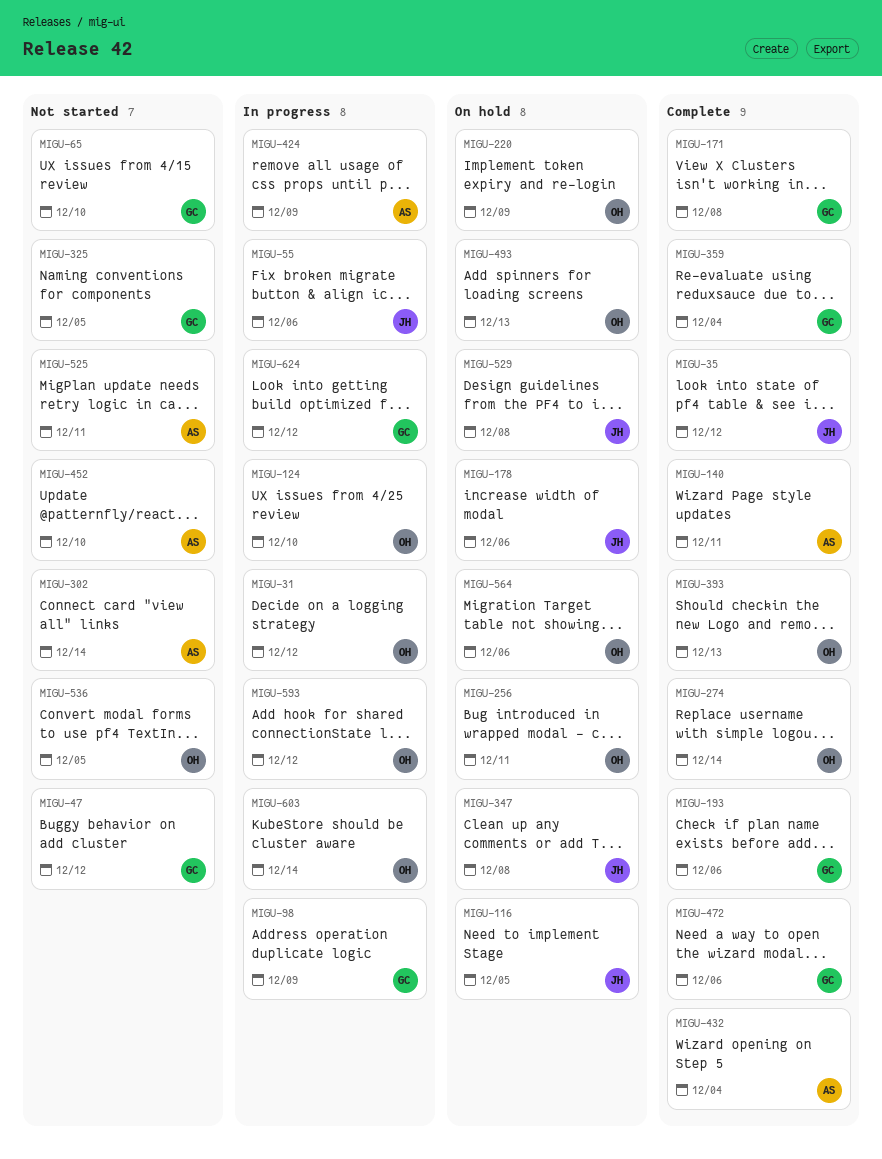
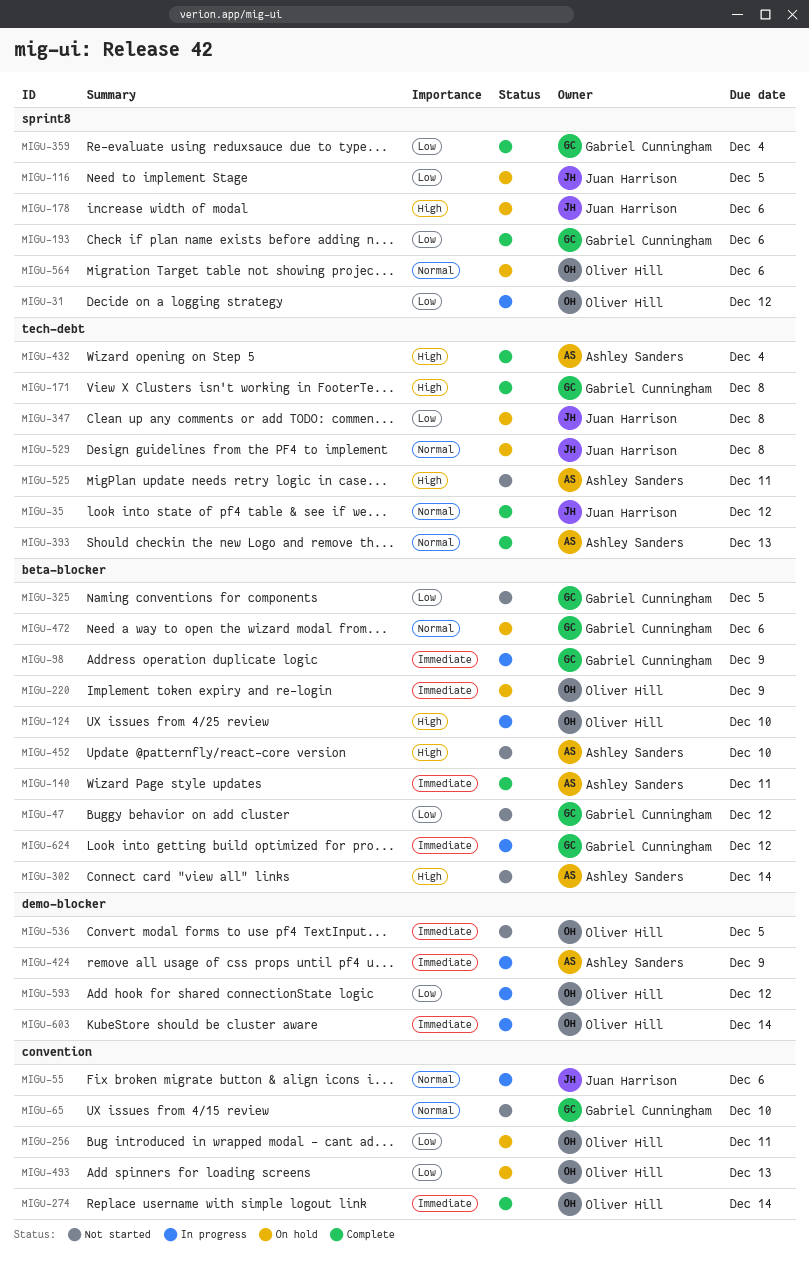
MIGU-393, owner: Oliver Hill -> Ashley Sanders
MIGU-472, status: Complete -> On hold

